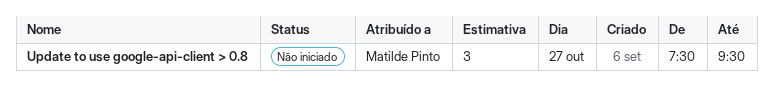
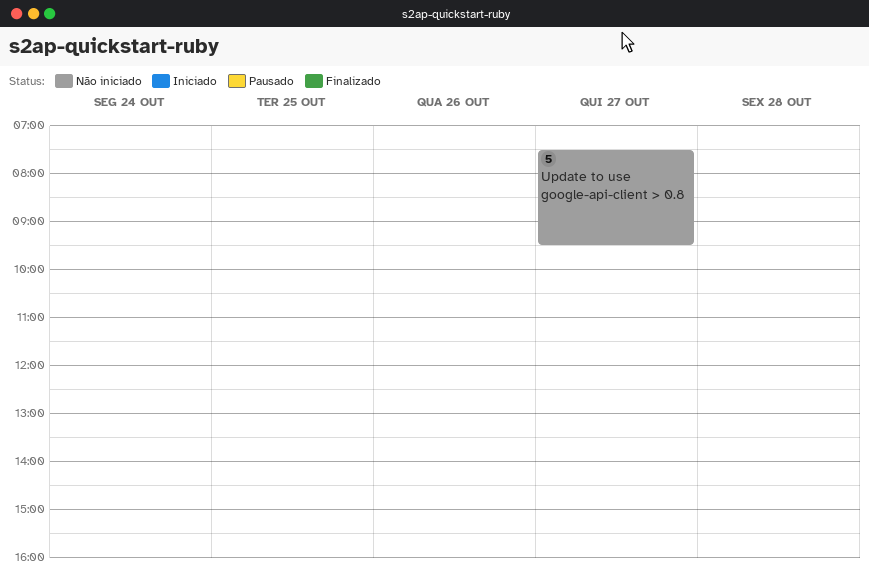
Update to use google-api-client > 0.8, estimate: 3 -> 5

